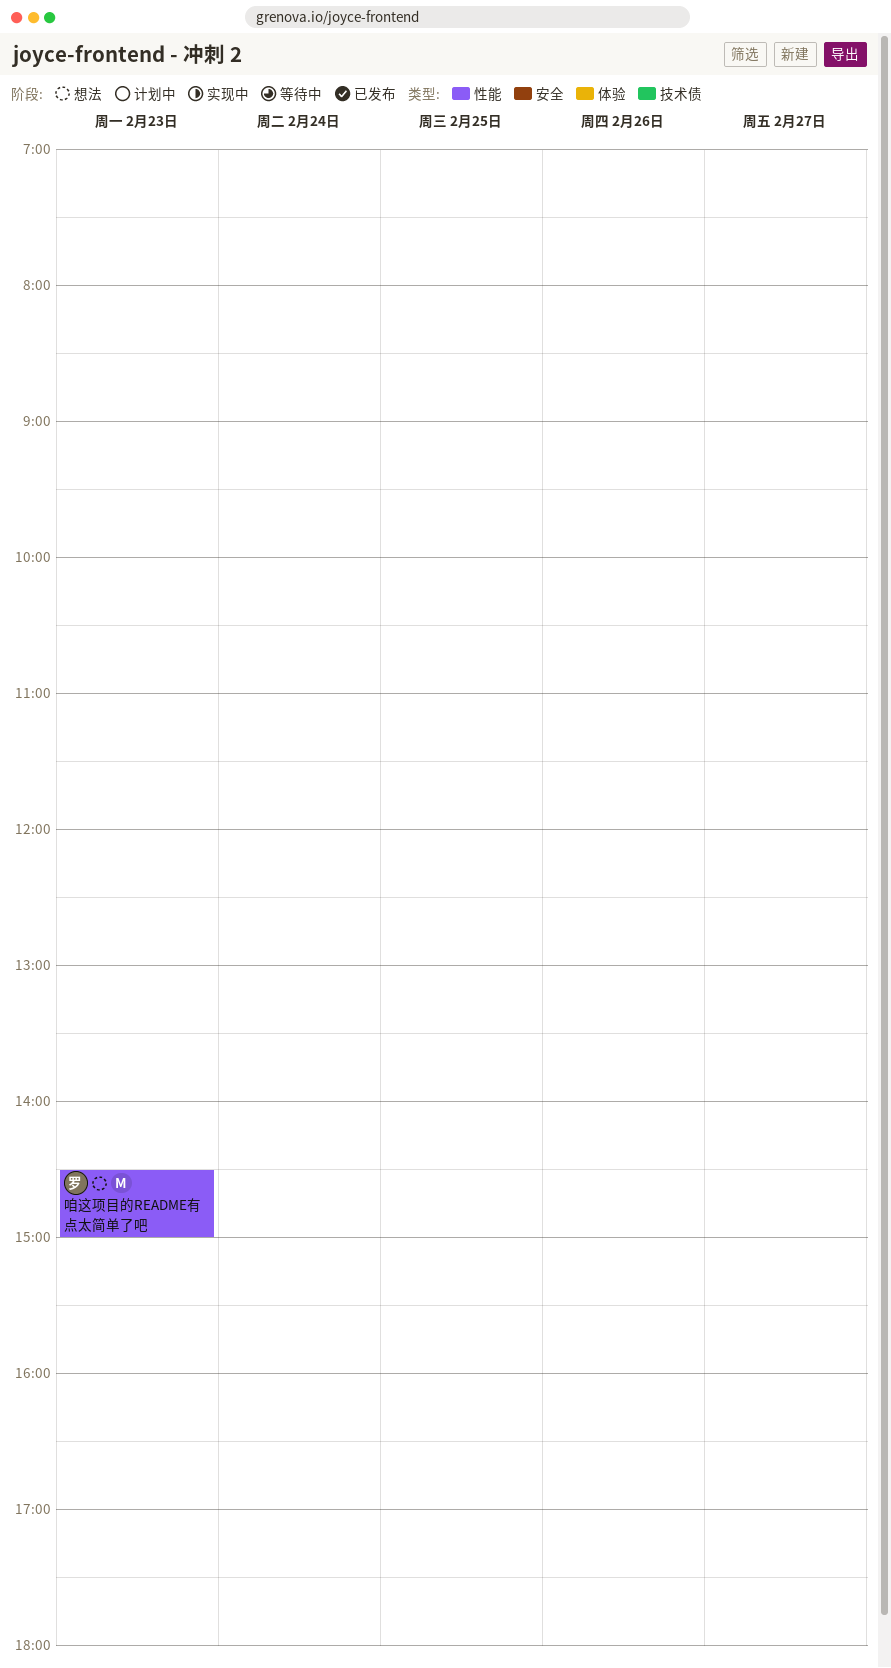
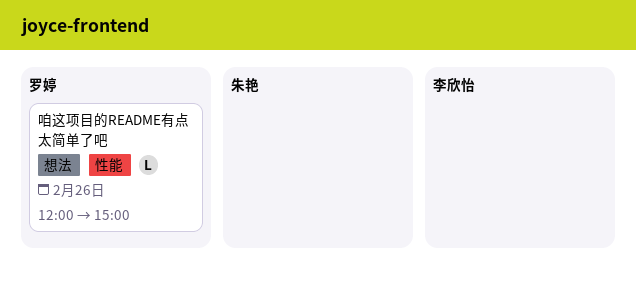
咱这项目的README有点太简单了吧, estimate: M -> L
咱这项目的README有点太简单了吧, day: Feb 23 -> Feb 26
咱这项目的README有点太简单了吧, begins: 14:30 -> 12:00

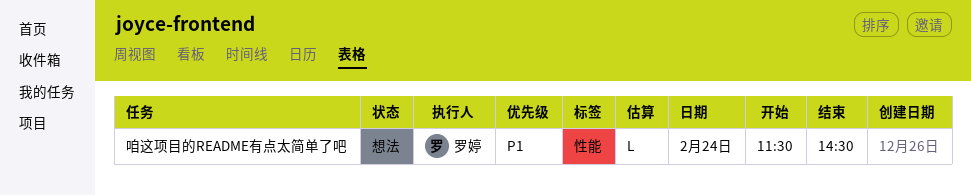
咱这项目的README有点太简单了吧, day: Feb 26 -> Feb 24
咱这项目的README有点太简单了吧, begins: 12:00 -> 11:30
咱这项目的README有点太简单了吧, ends: 15:00 -> 14:30

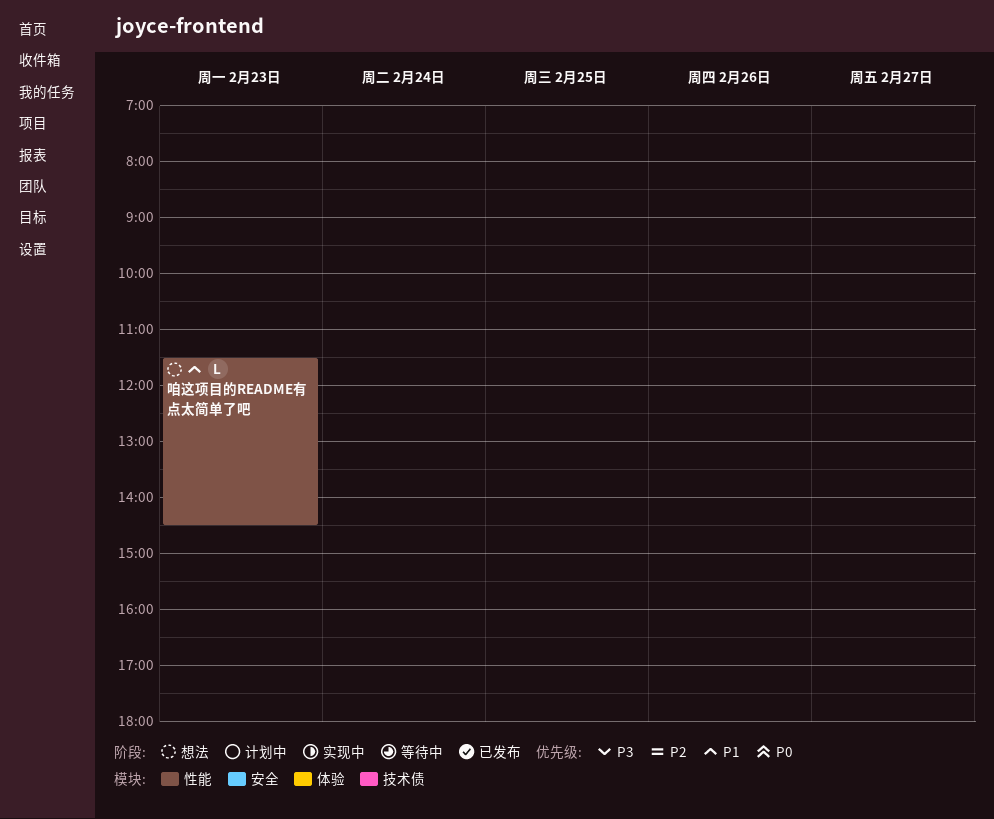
咱这项目的README有点太简单了吧, day: Feb 24 -> Feb 23

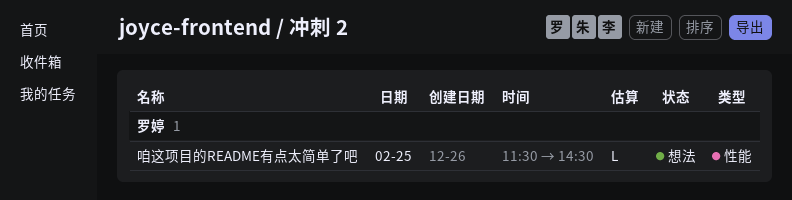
咱这项目的README有点太简单了吧, day: Feb 23 -> Feb 25

